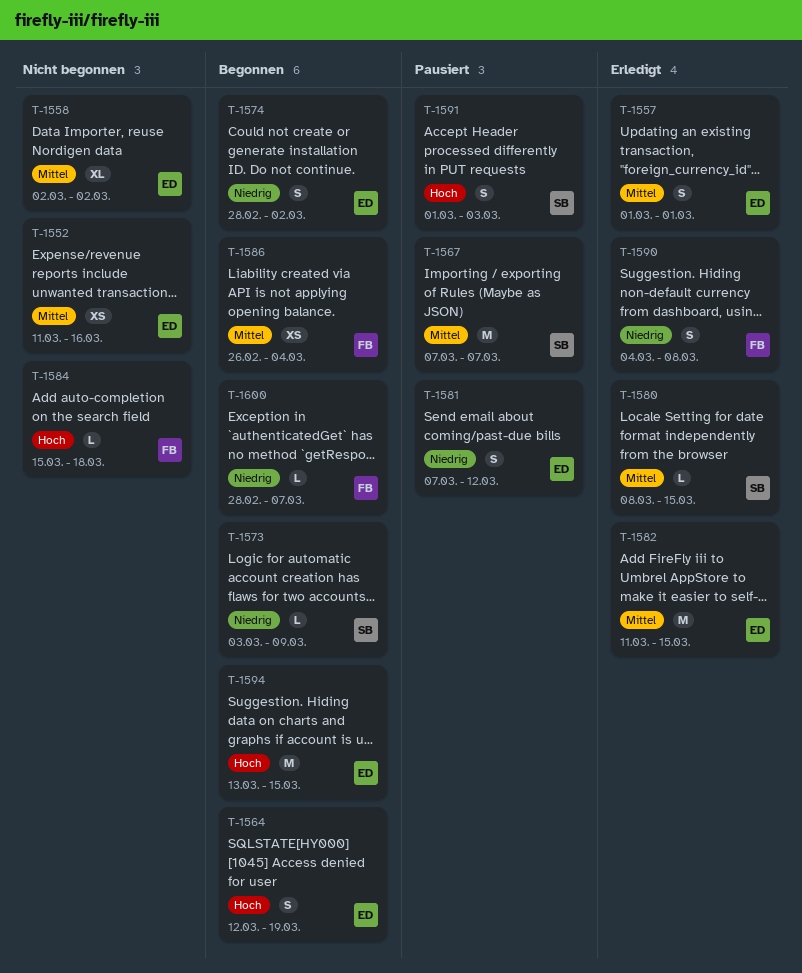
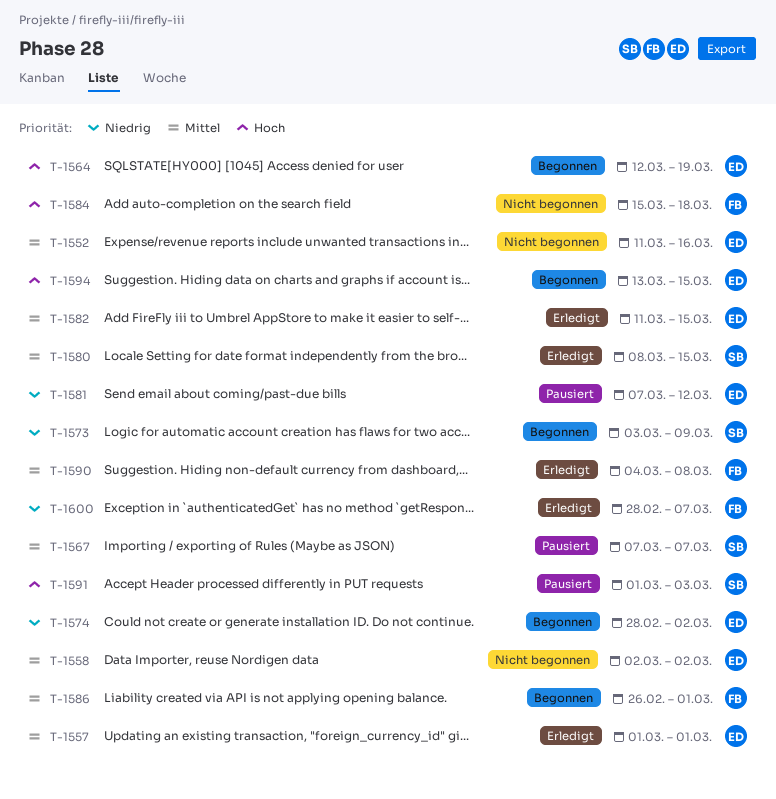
T-1586, due: Mar 4 -> Mar 1
T-1590, priority: Niedrig -> Mittel
T-1600, status: Begonnen -> Erledigt

